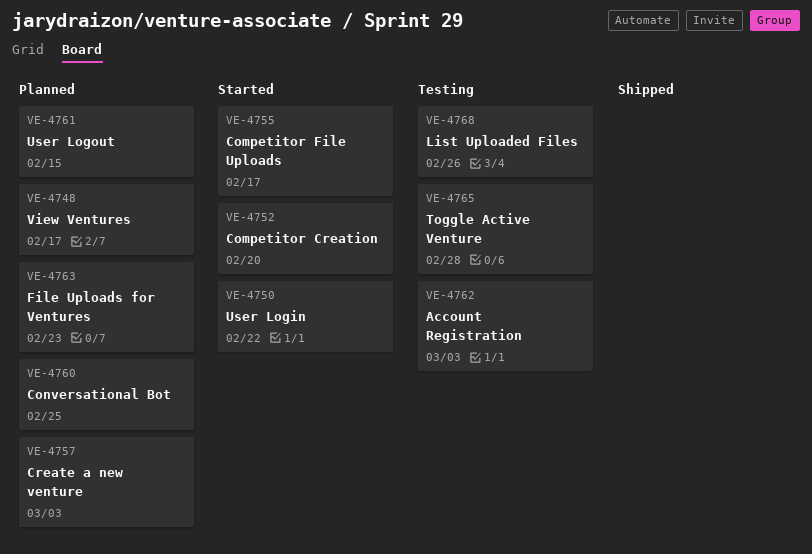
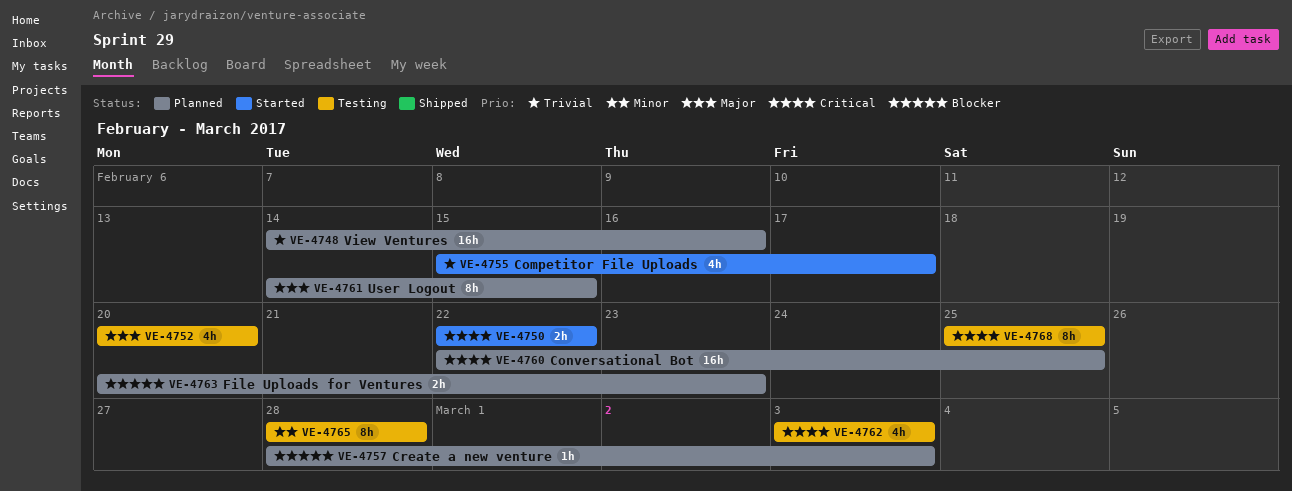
VE-4748, due: Feb 17 -> Feb 16
VE-4752, status: Started -> Testing
VE-4768, due: Feb 26 -> Feb 25

